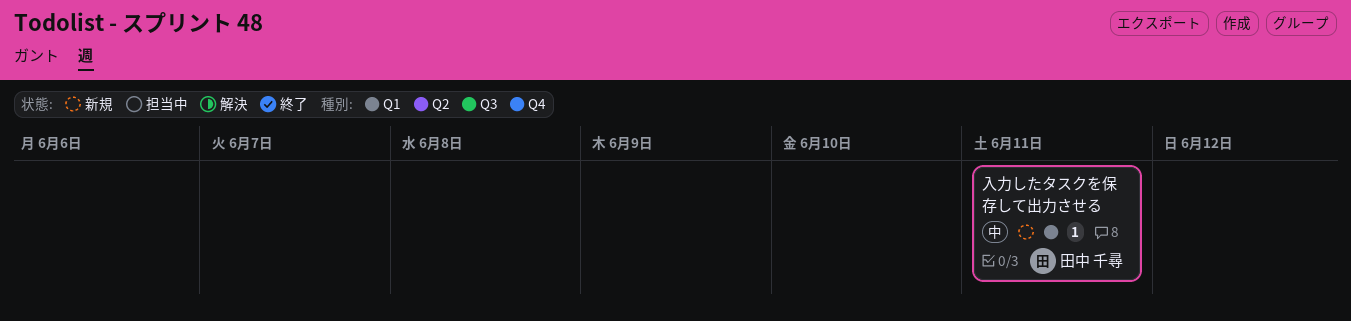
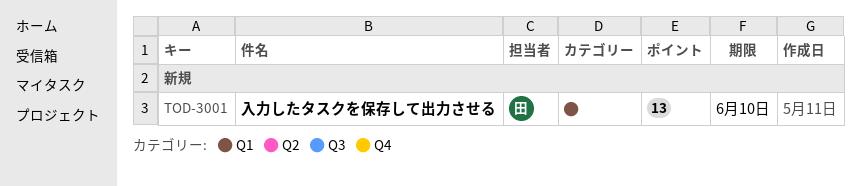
入力したタスクを保存して出力させる, estimate: 1 -> 13
入力したタスクを保存して出力させる, due: Jun 11 -> Jun 10

